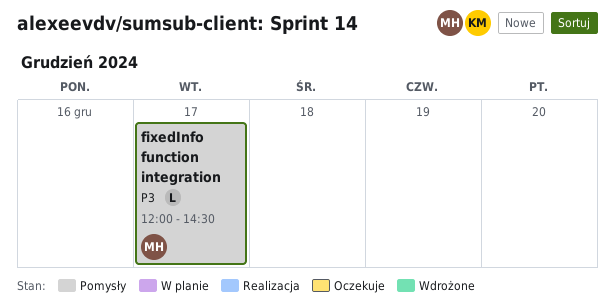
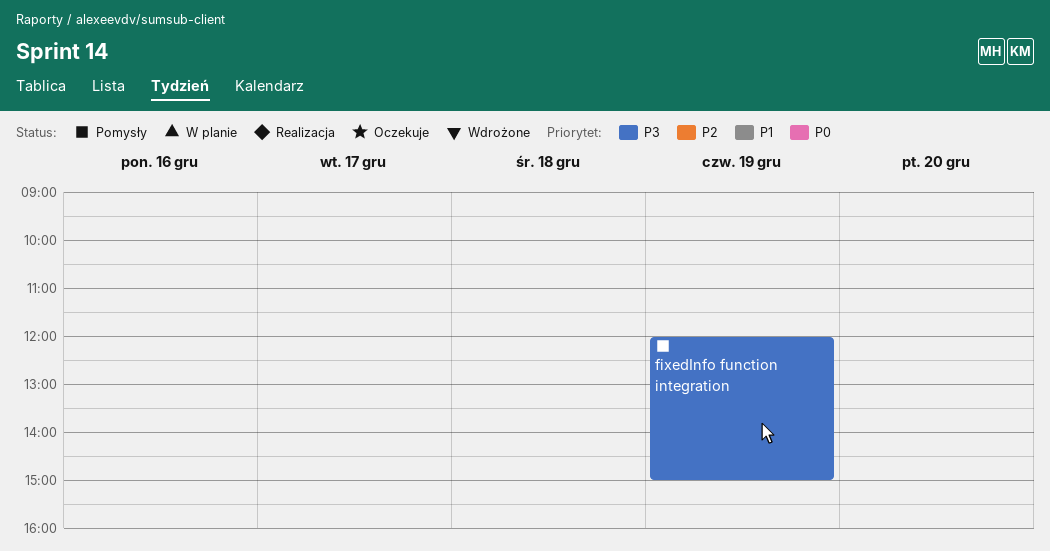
fixedInfo function integration, day: Dec 17 -> Dec 19
fixedInfo function integration, ends: 14:30 -> 15:00

